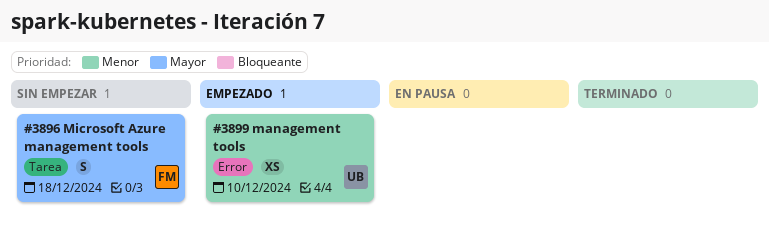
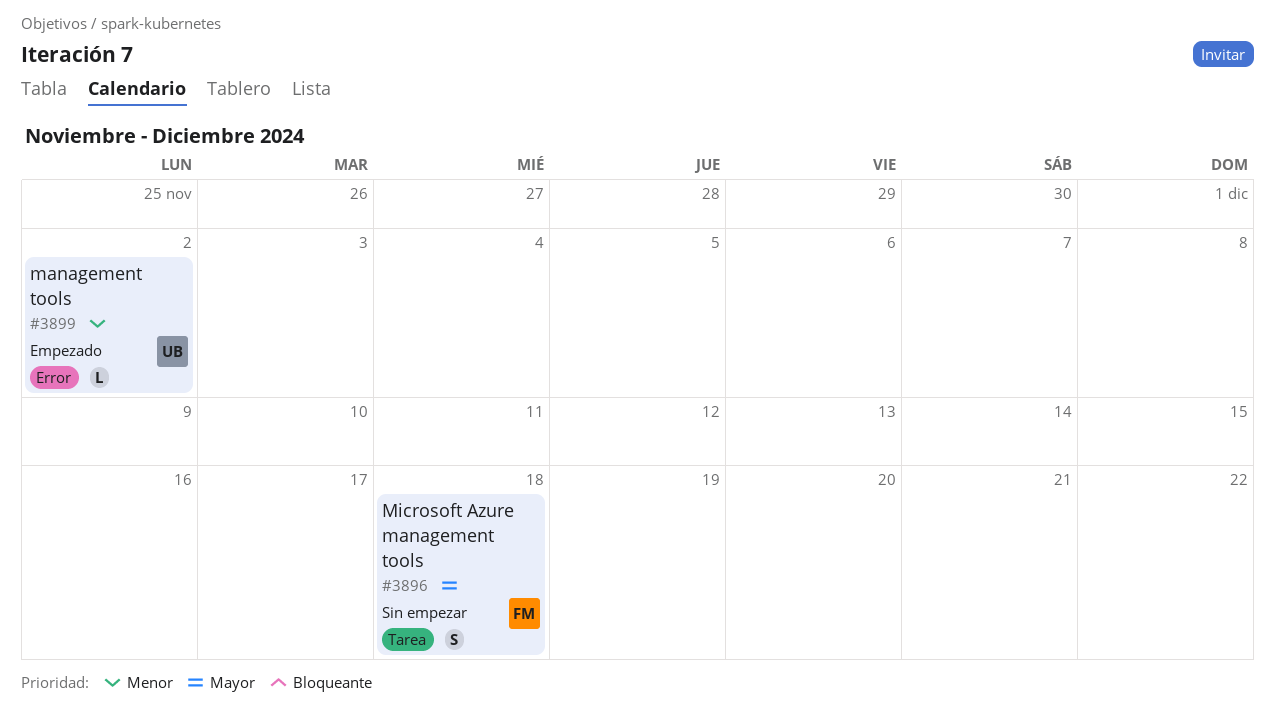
#3899, estimate: XS -> L
#3899, due: Dec 10 -> Dec 2

